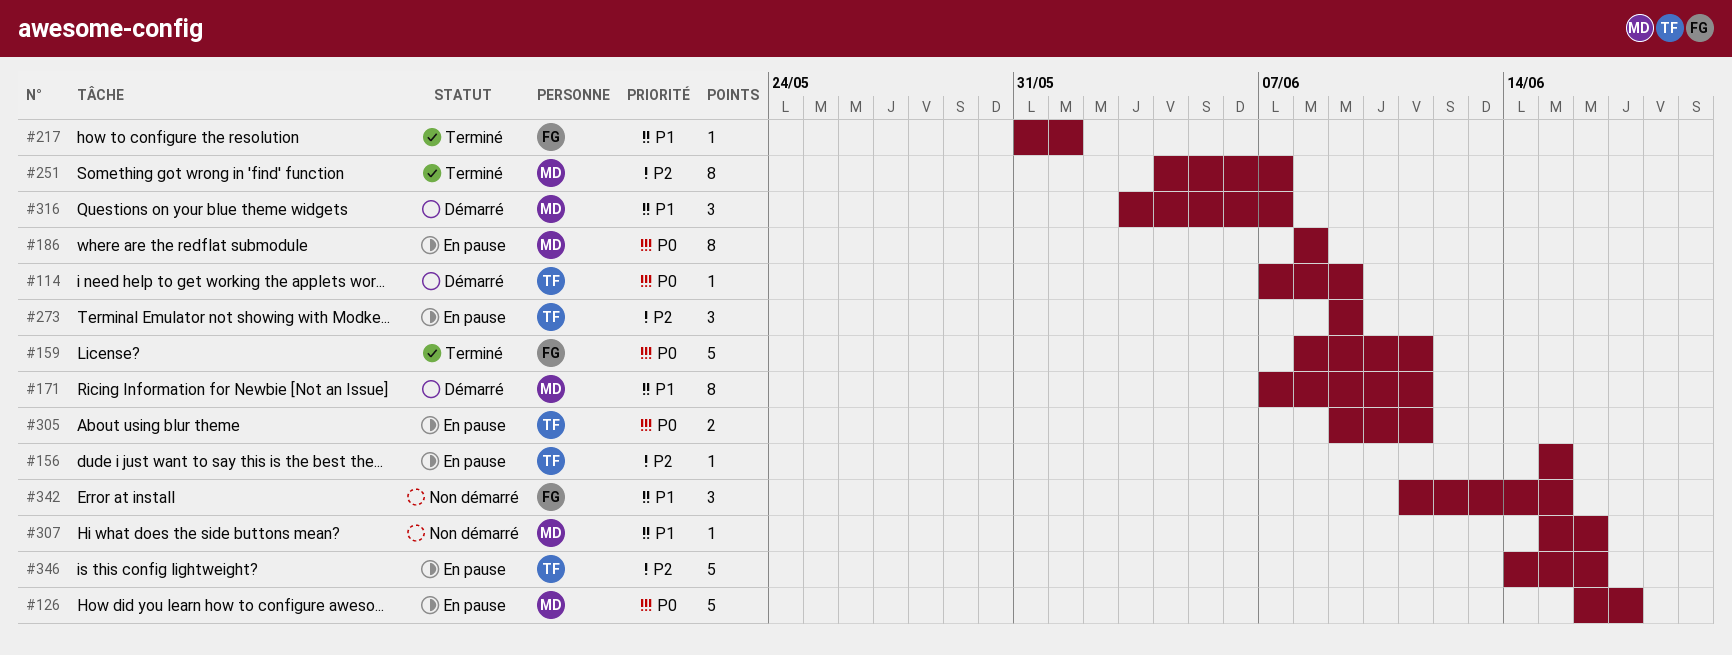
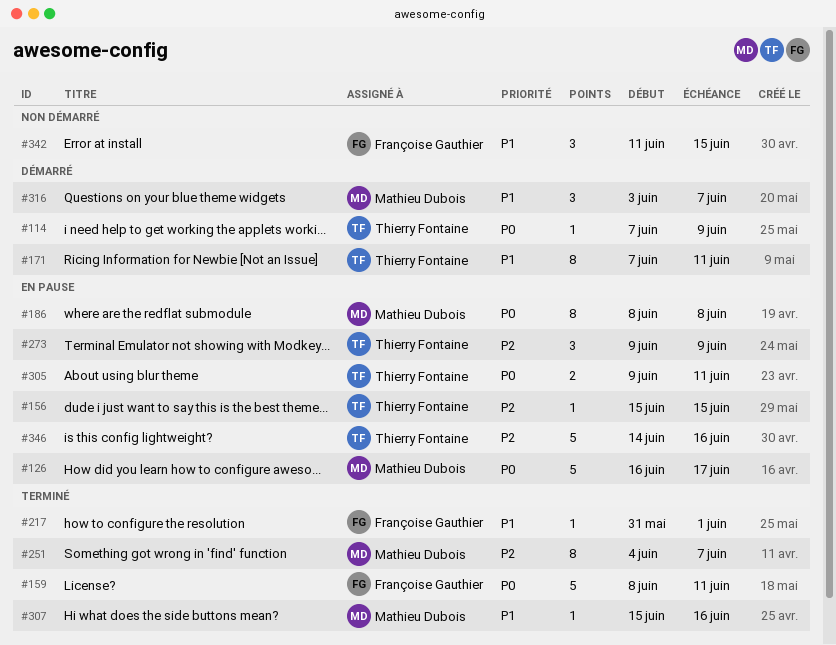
#171, owner: Mathieu Dubois -> Thierry Fontaine
#307, status: Non démarré -> Terminé

